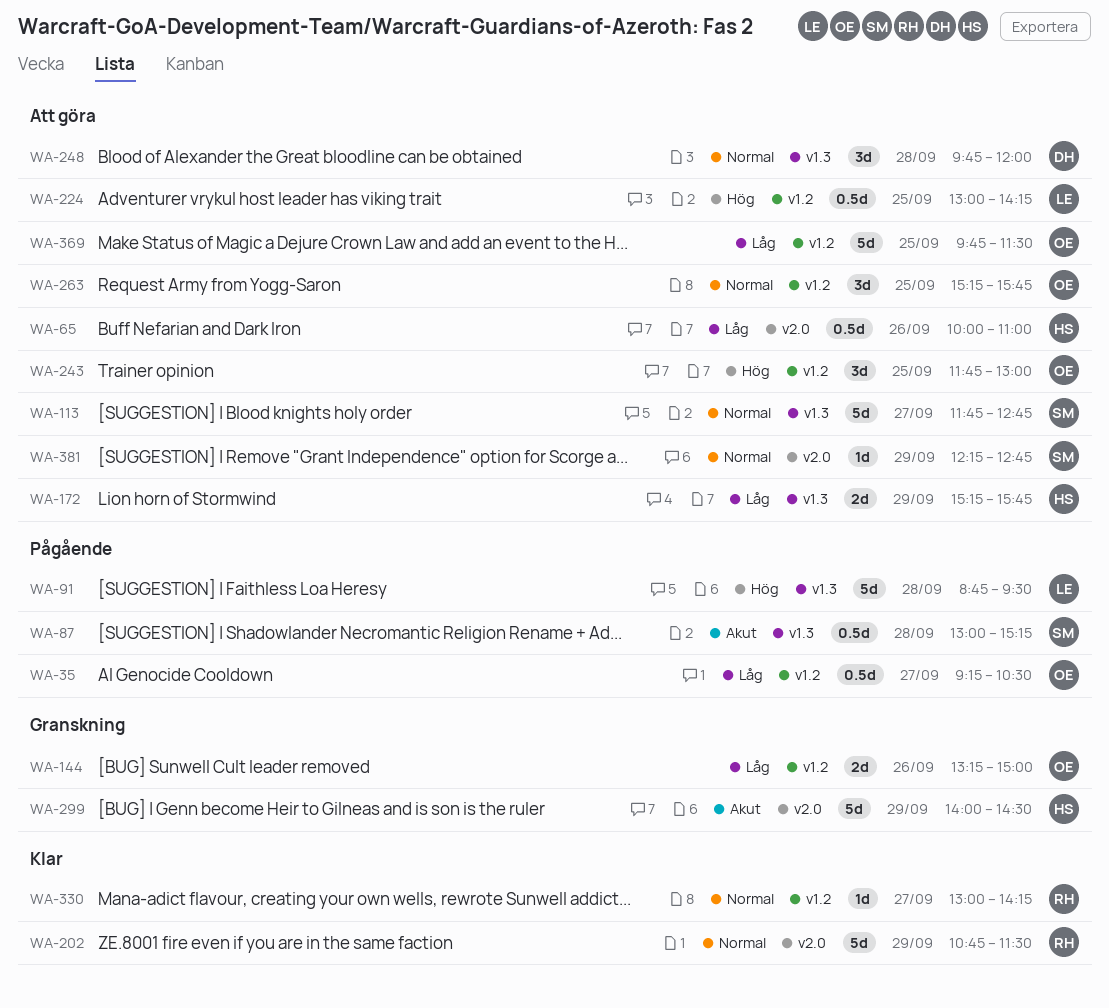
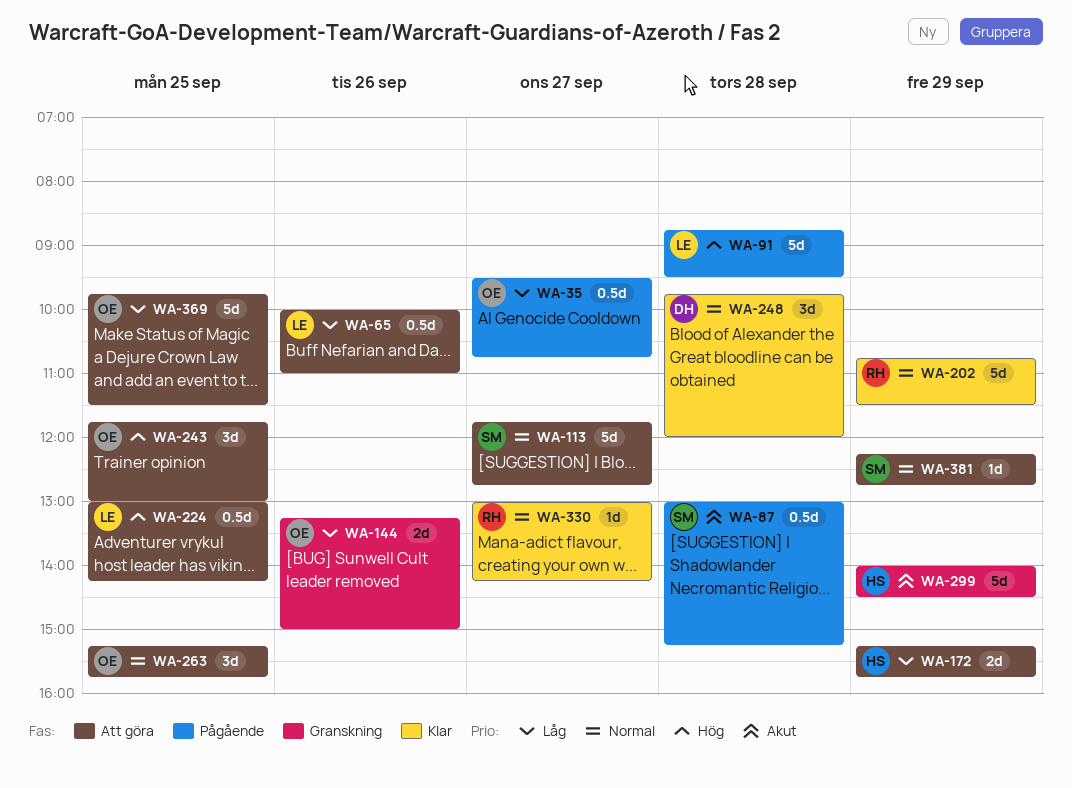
WA-35, begins: 09:15 -> 09:30
WA-35, ends: 10:30 -> 10:45
WA-65, owner: HS -> LE
WA-248, status: Att göra -> Klar

